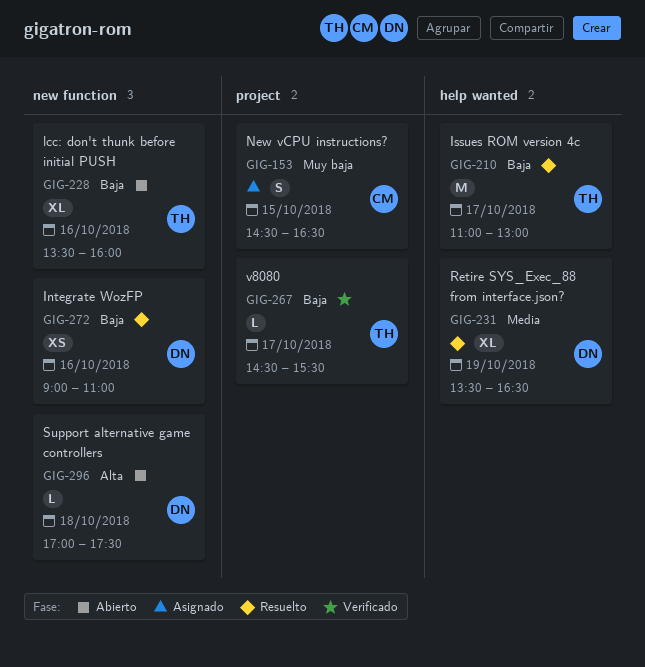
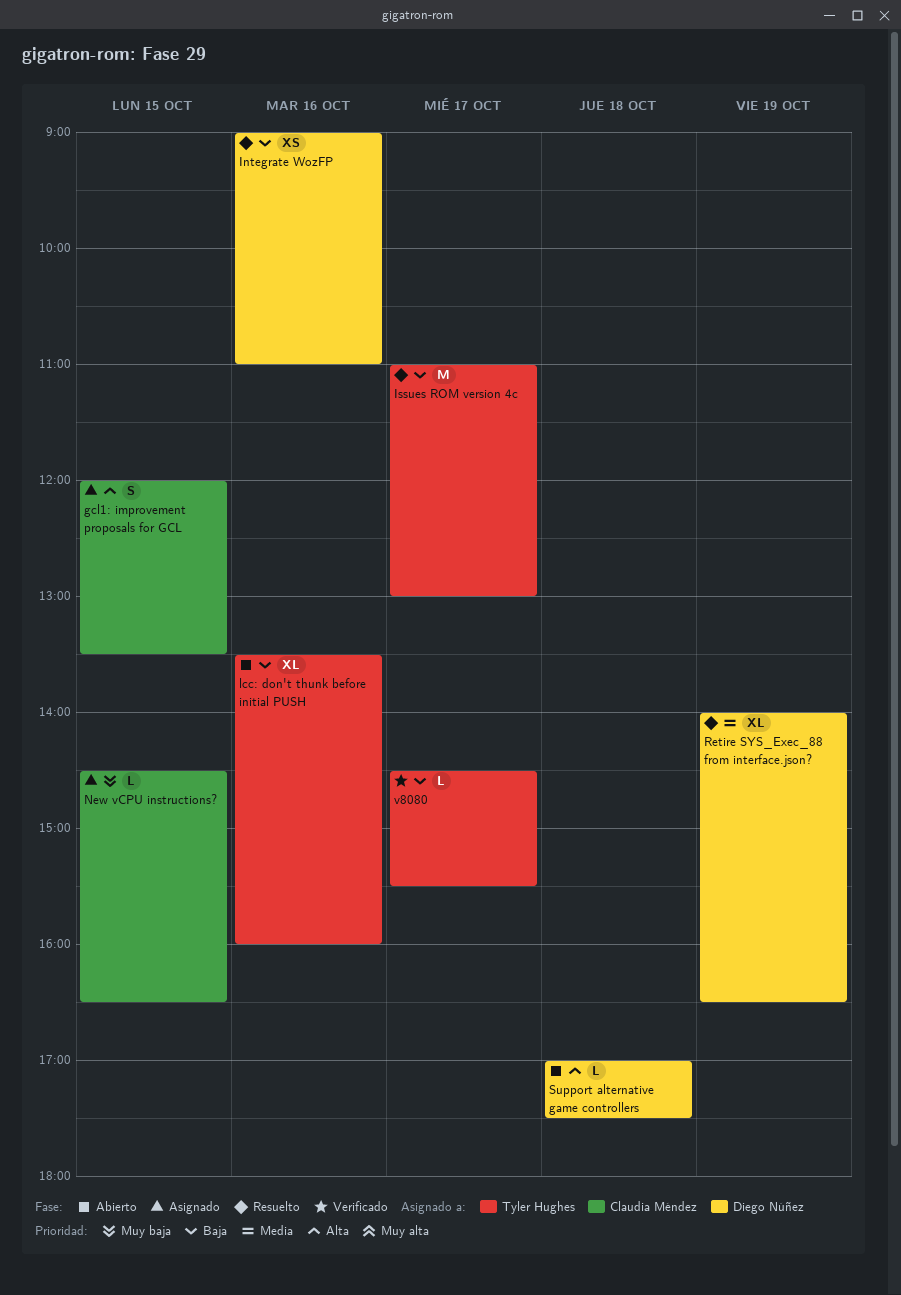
gcl1: improvement proposals for GCL: none -> present
New vCPU instructions?, estimate: S -> L
Retire SYS_Exec_88 from interface.json?, begins: 13:30 -> 14:00

